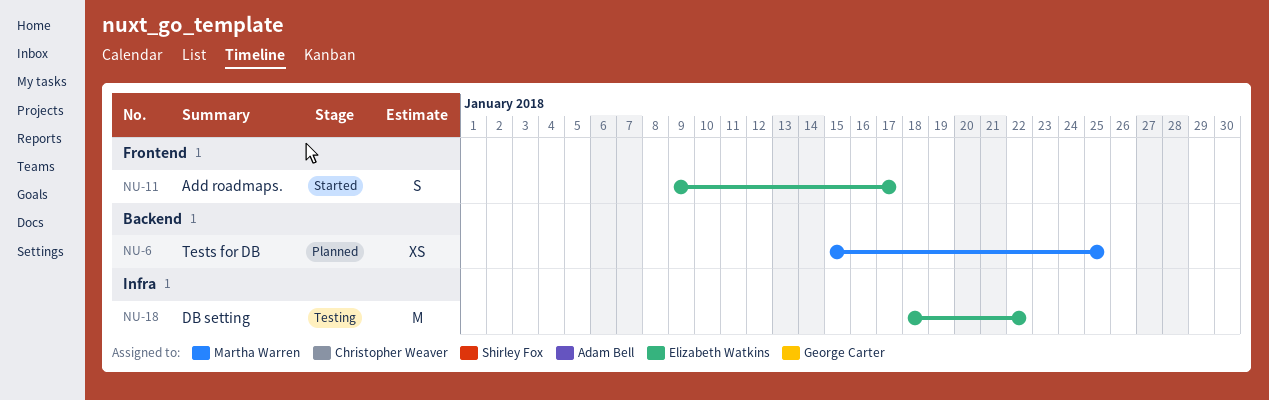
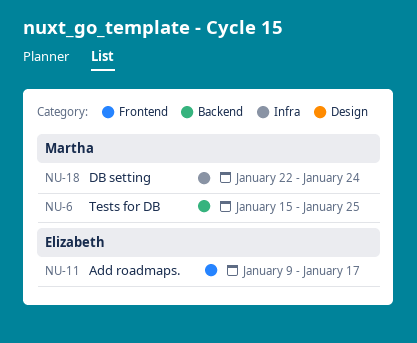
NU-18, owner: Elizabeth Watkins -> Martha Warren
NU-18, start: Jan 18 -> Jan 22
NU-18, due: Jan 22 -> Jan 24

